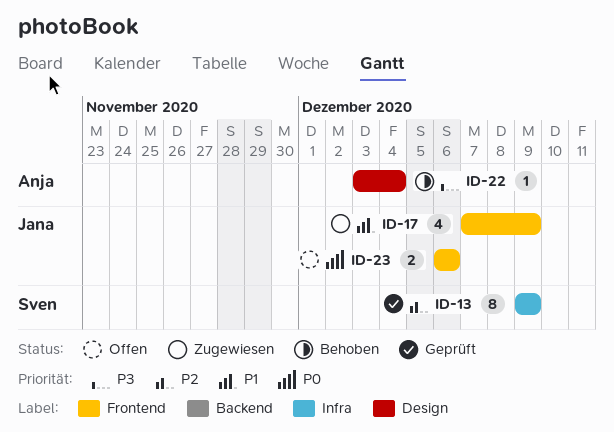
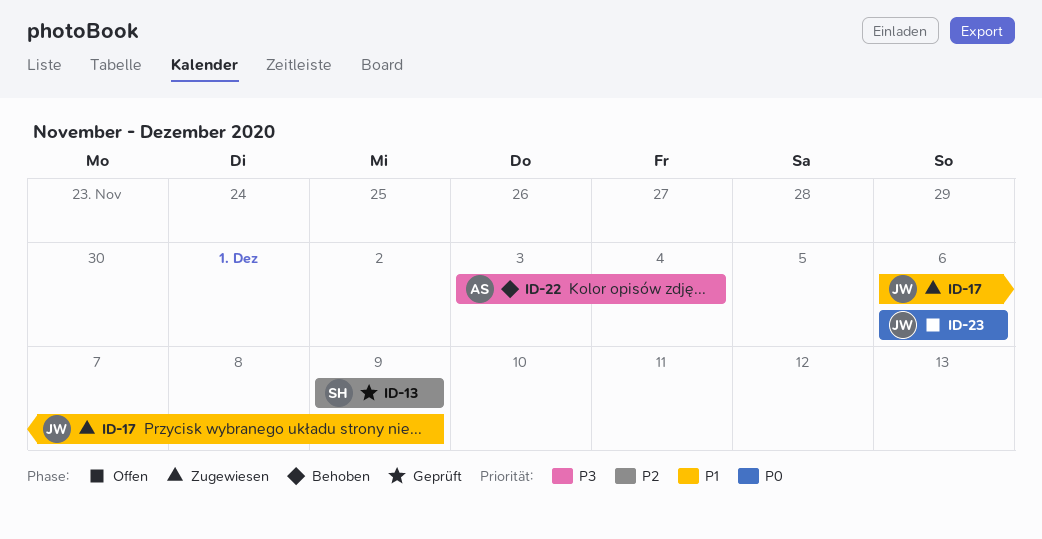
ID-17, start: Dec 7 -> Dec 6

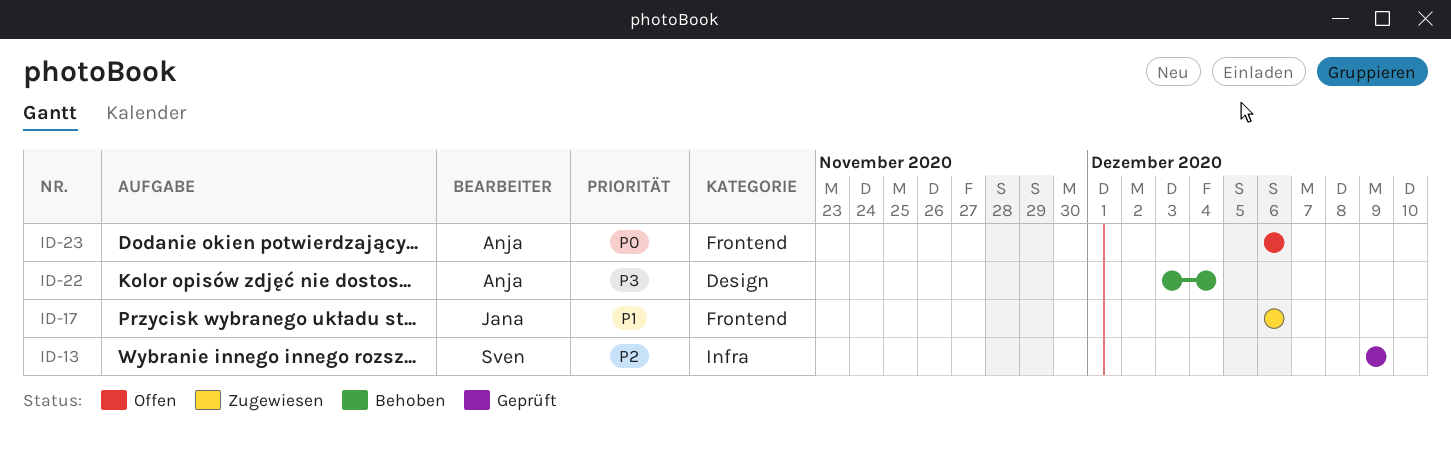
ID-17, due: Dec 9 -> Dec 6
ID-23, owner: Jana -> Anja

